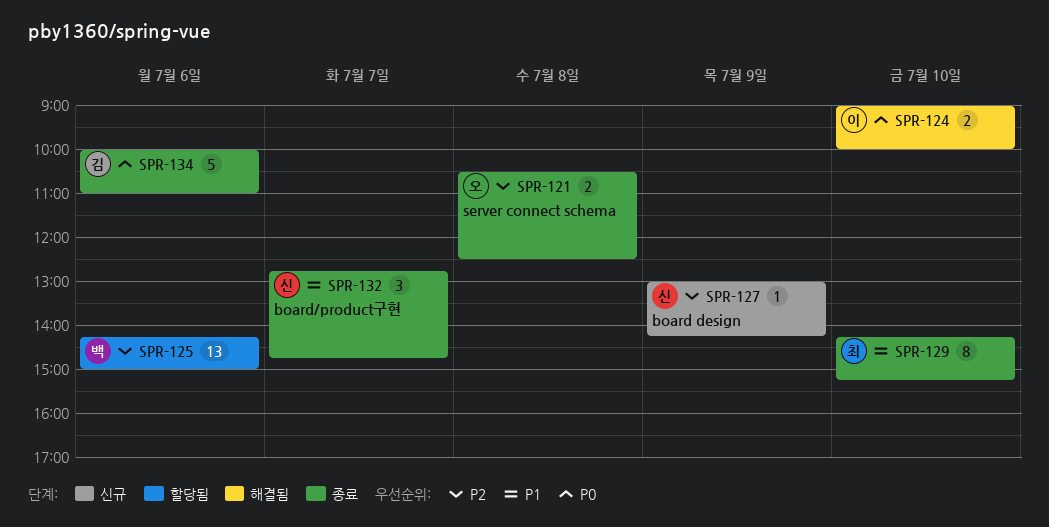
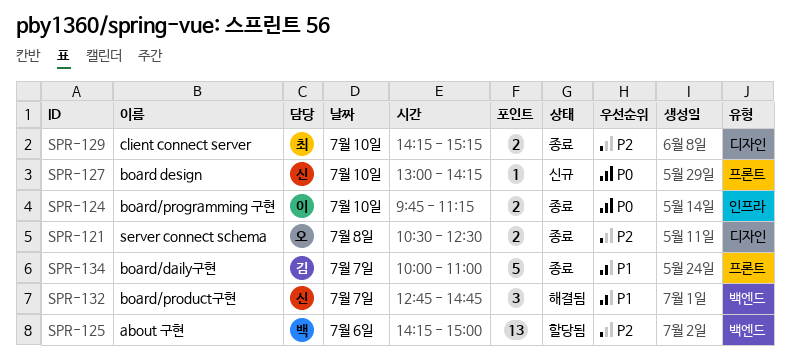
SPR-124, status: 해결됨 -> 종료
SPR-124, begins: 09:00 -> 09:45
SPR-124, ends: 10:00 -> 11:15
SPR-127, priority: P2 -> P0
SPR-127, day: Jul 9 -> Jul 10
SPR-129, priority: P1 -> P2
SPR-129, estimate: 8 -> 2
SPR-132, status: 종료 -> 해결됨
SPR-134, priority: P0 -> P1
SPR-134, day: Jul 6 -> Jul 7

